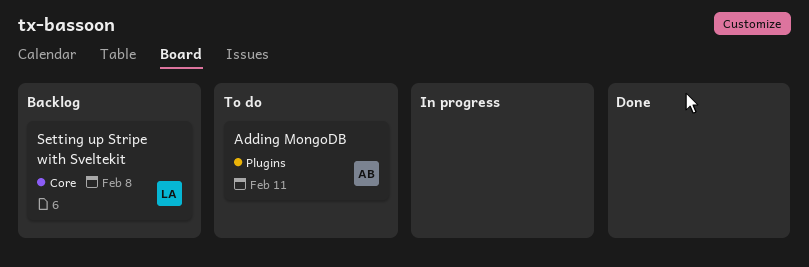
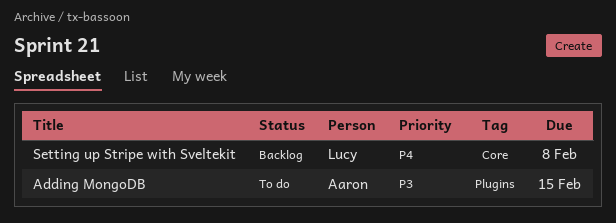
Adding MongoDB, due: Feb 11 -> Feb 15

